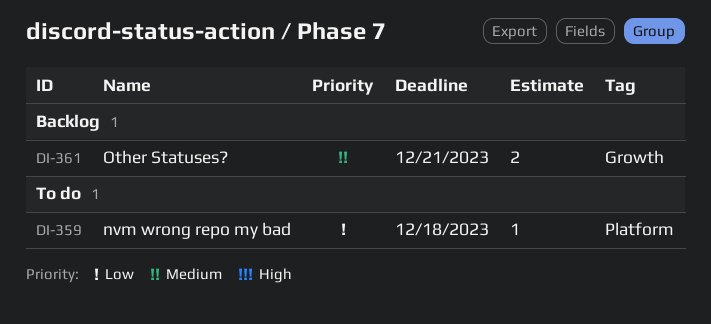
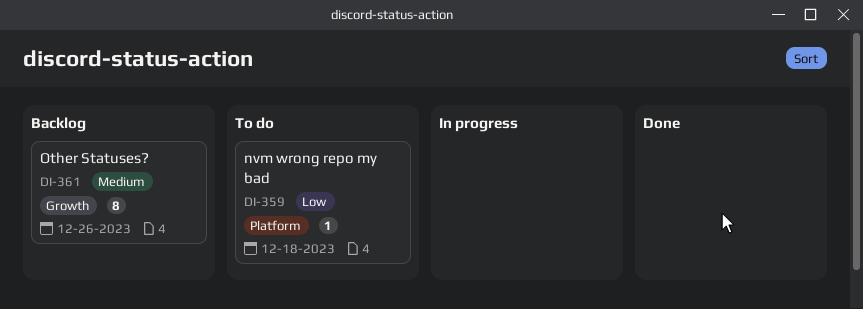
DI-361, estimate: 2 -> 8
DI-361, due: Dec 21 -> Dec 26

